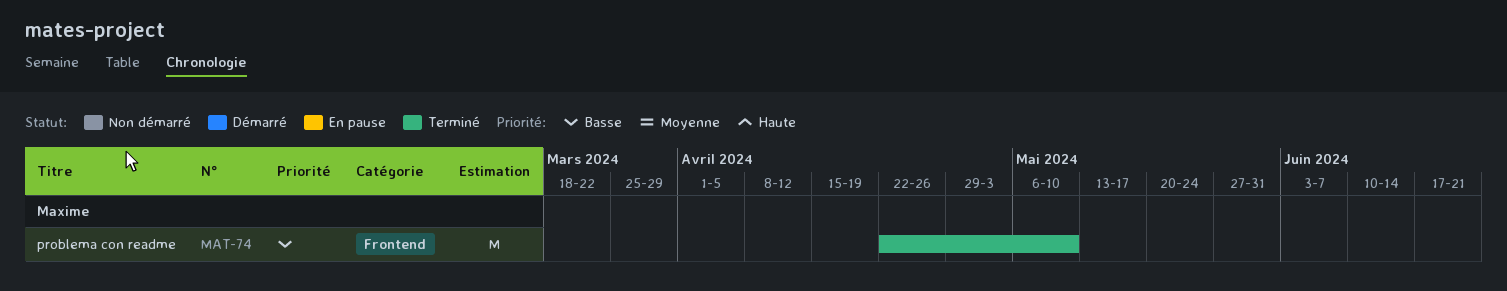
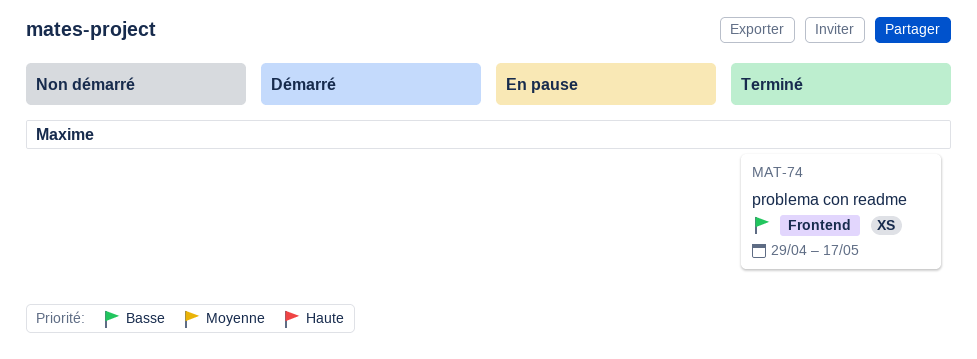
MAT-74, estimate: M -> XS
MAT-74, start: Apr 22 -> Apr 29
MAT-74, due: May 10 -> May 17

